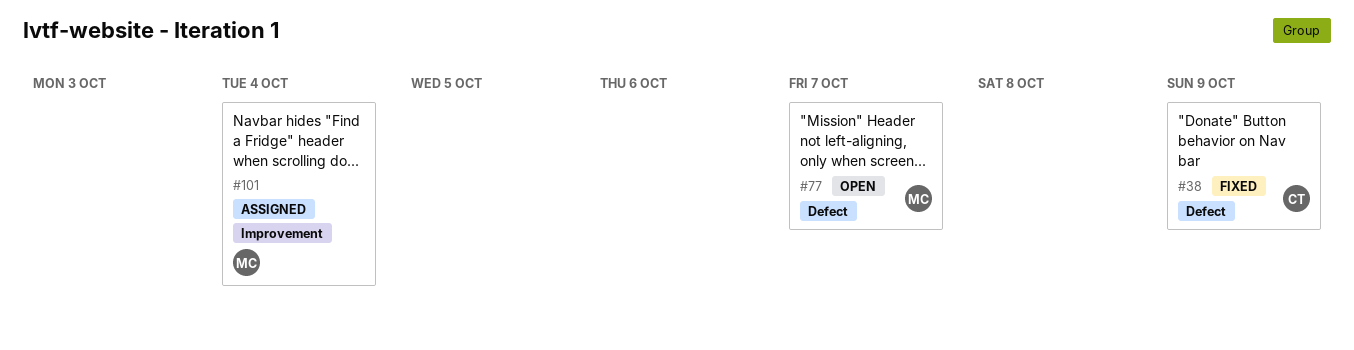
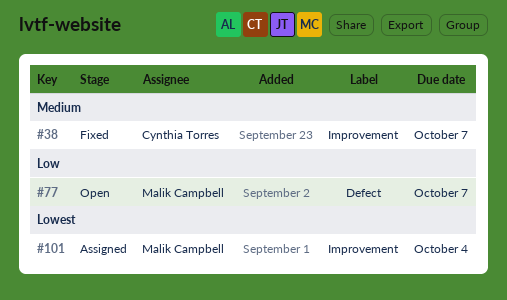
#38, label: Defect -> Improvement
#38, due: Oct 9 -> Oct 7

